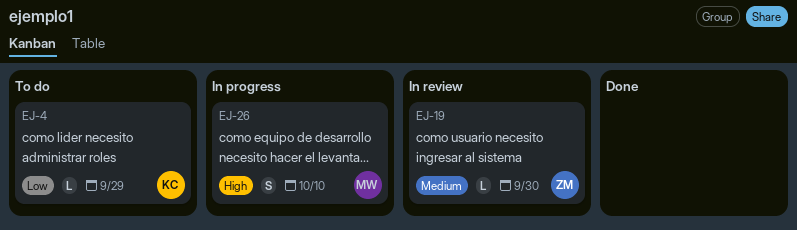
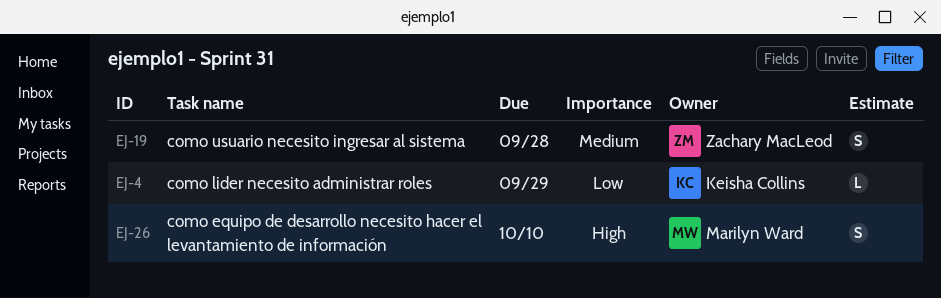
EJ-19, estimate: L -> S
EJ-19, due: Sep 30 -> Sep 28

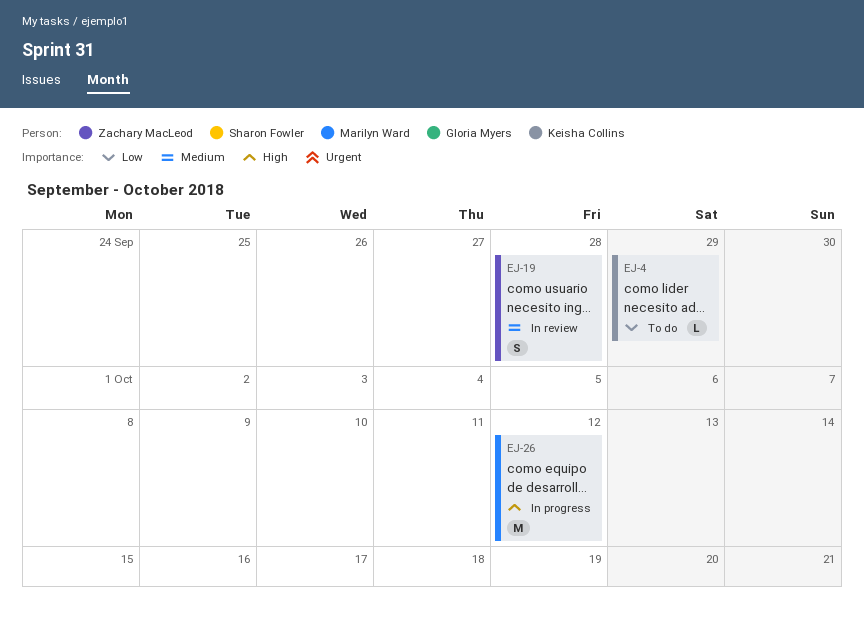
EJ-26, estimate: S -> M
EJ-26, due: Oct 10 -> Oct 12

